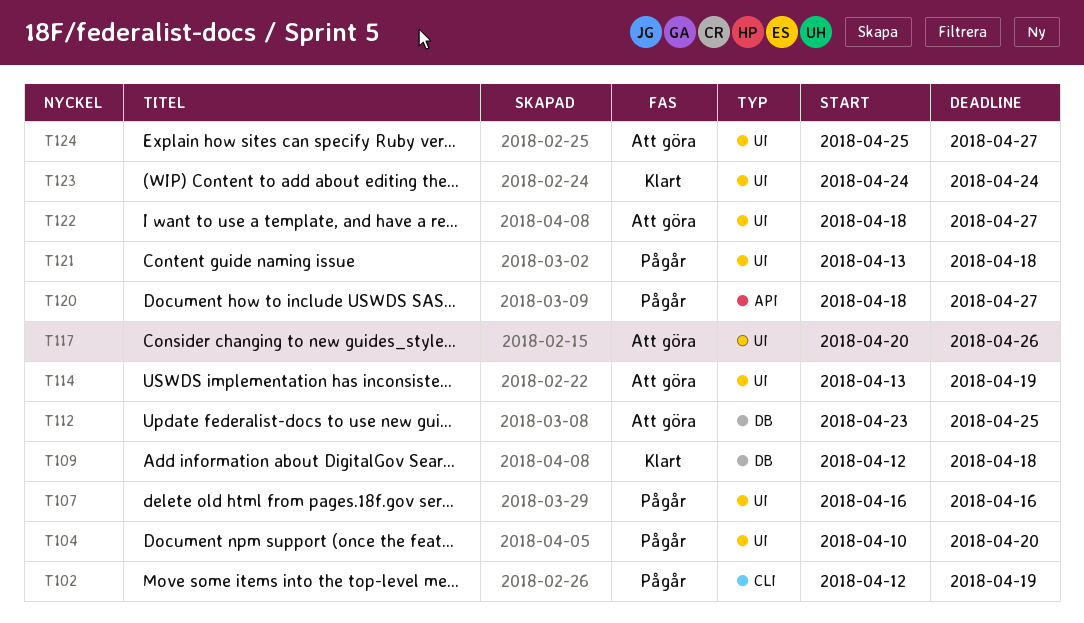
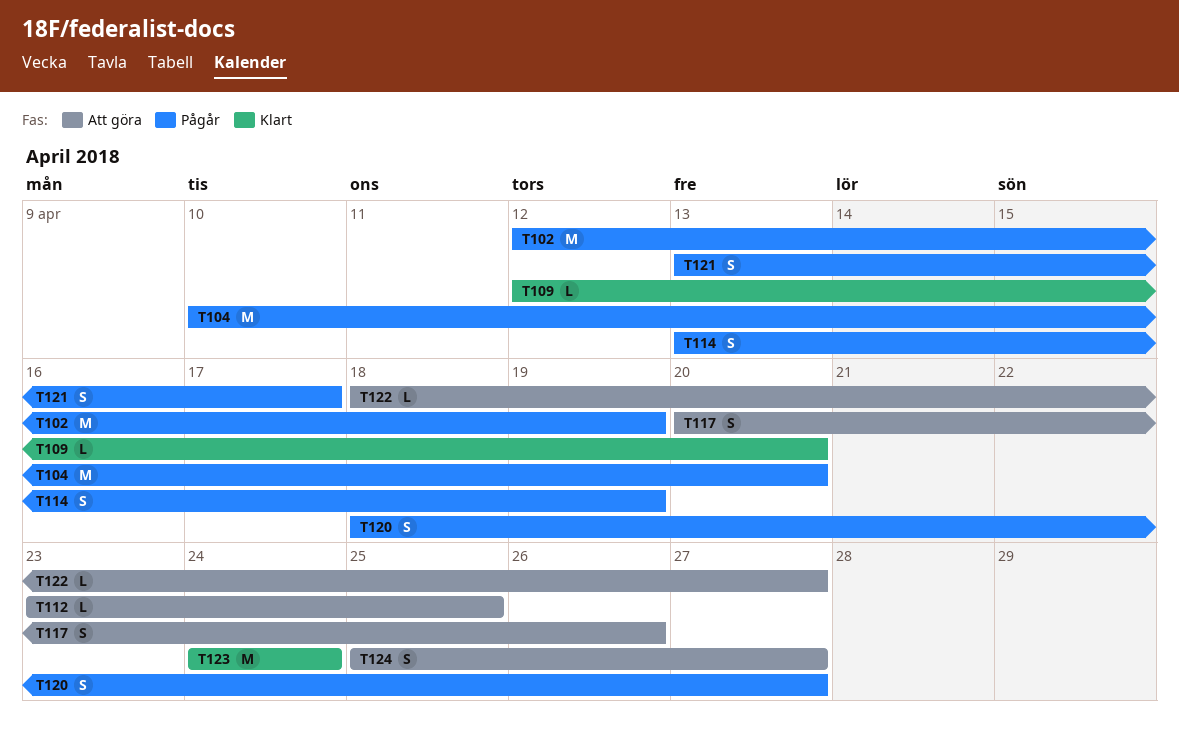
T107: present -> none
T109, due: Apr 18 -> Apr 20
T114, status: Att göra -> Pågår
T121, due: Apr 18 -> Apr 17

